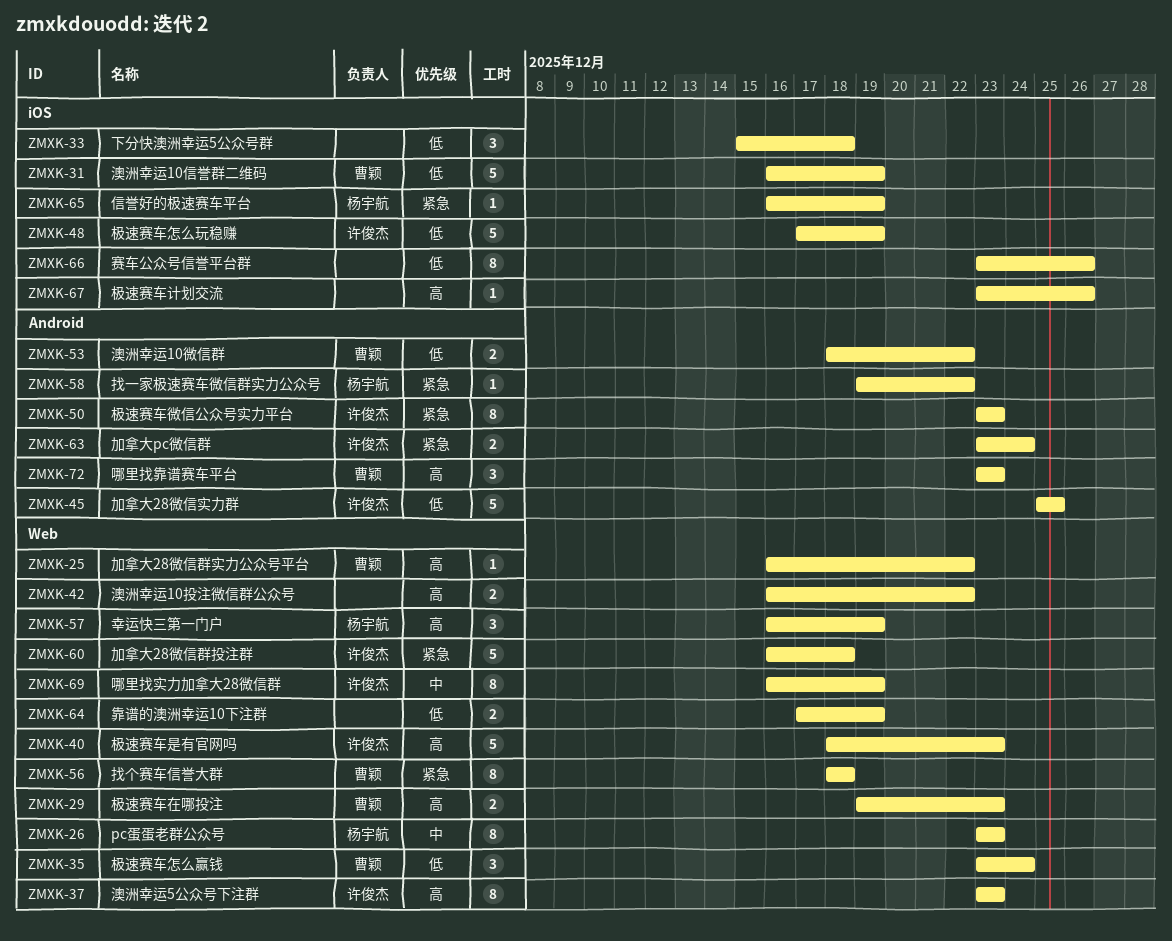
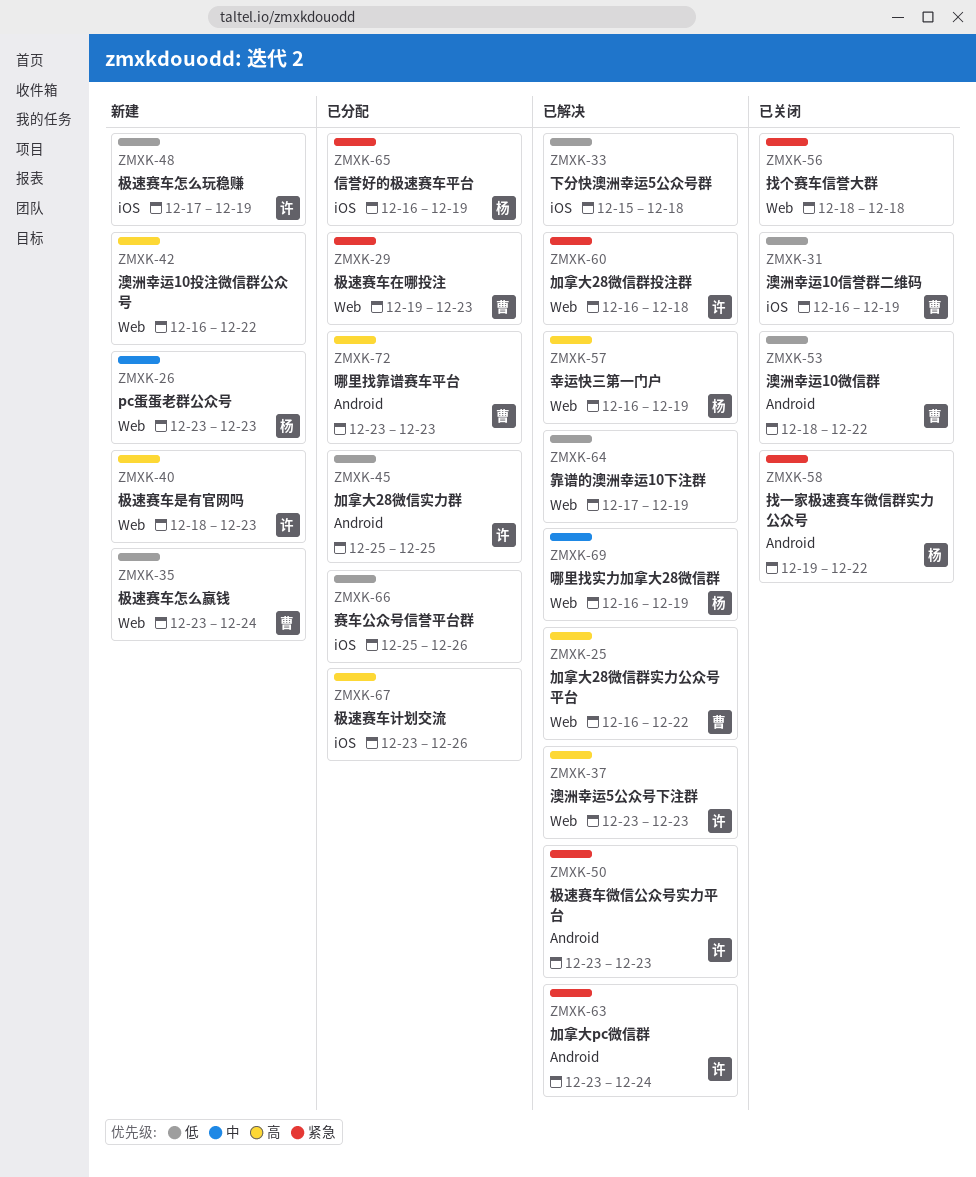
ZMXK-29, priority: 高 -> 紧急
ZMXK-56, owner: 曹颖 -> none
ZMXK-66, start: Dec 23 -> Dec 25
ZMXK-69, owner: 许俊杰 -> 杨宇航

